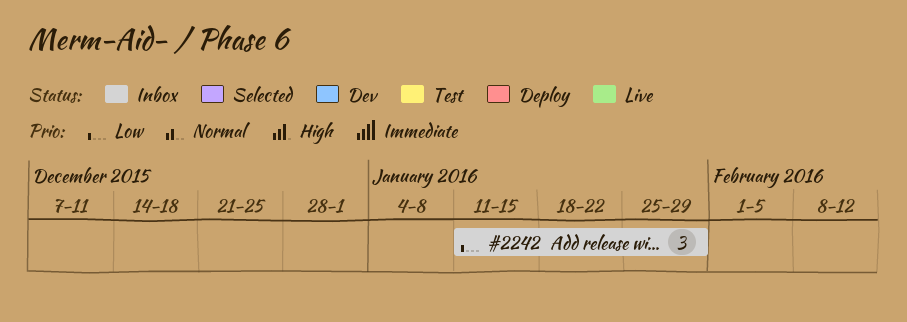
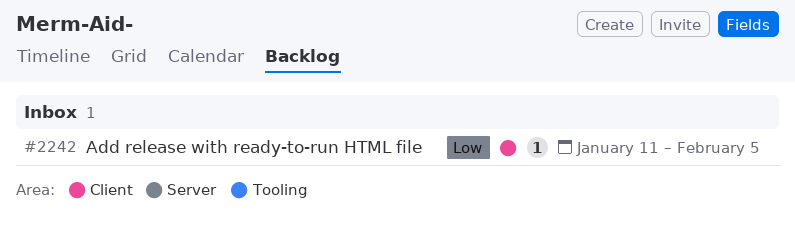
#2242, estimate: 3 -> 1
#2242, due: Jan 29 -> Feb 5

